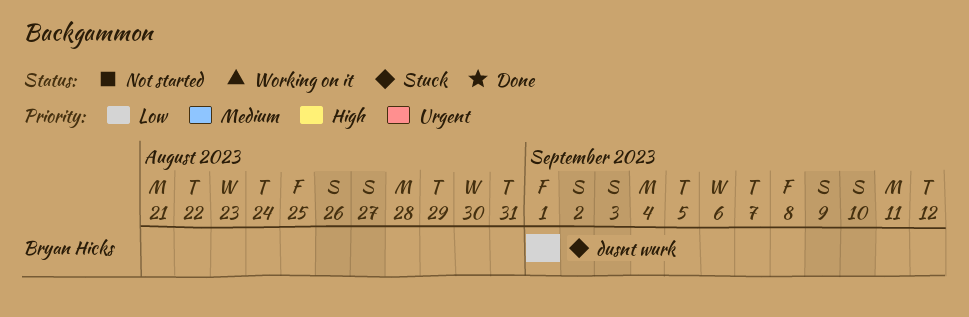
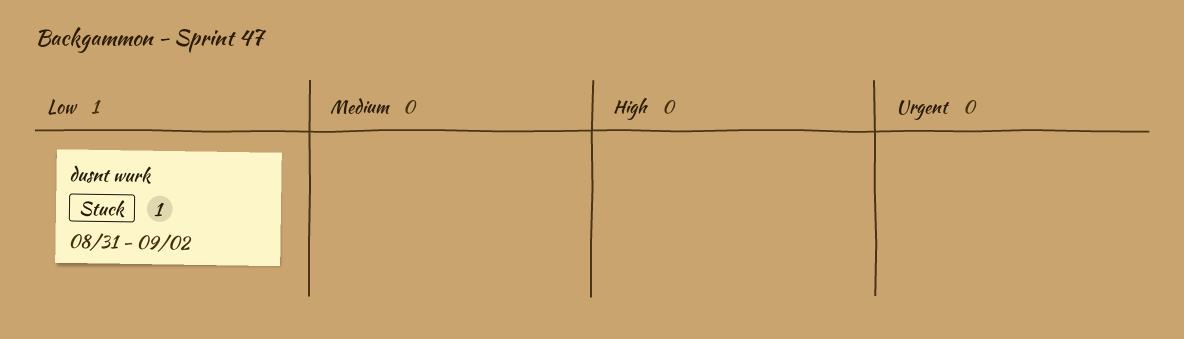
dusnt wurk, start: Sep 1 -> Aug 31
dusnt wurk, due: Sep 1 -> Sep 2

